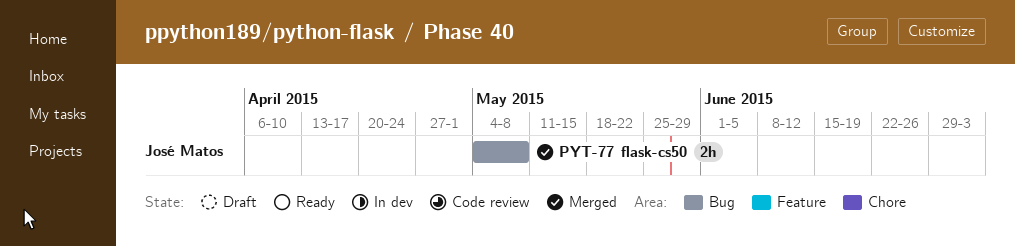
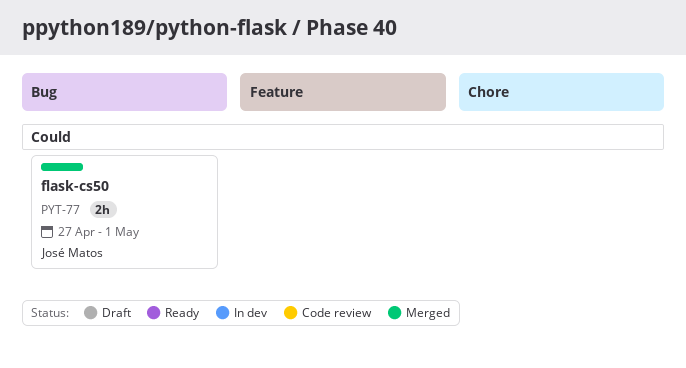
PYT-77, start: May 4 -> Apr 27
PYT-77, due: May 8 -> May 1

